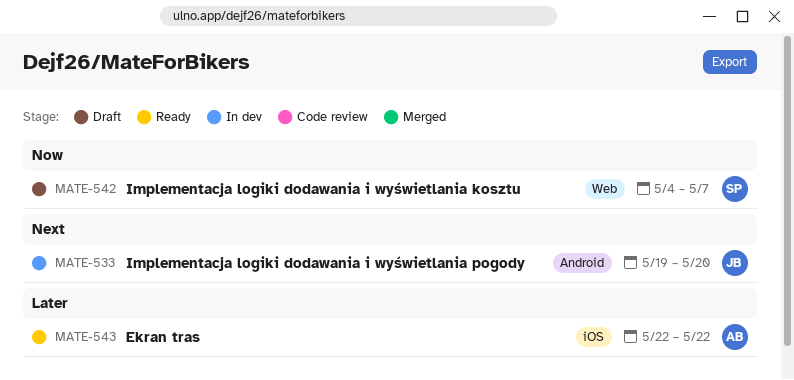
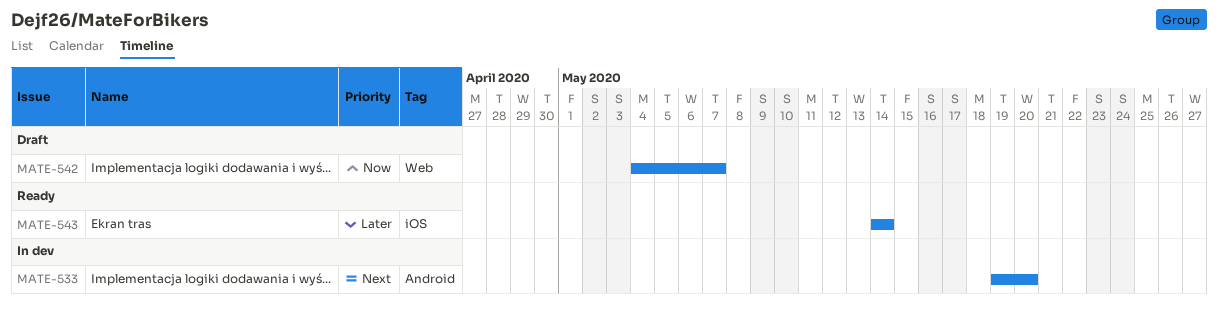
MATE-543, start: May 22 -> May 14
MATE-543, due: May 22 -> May 14

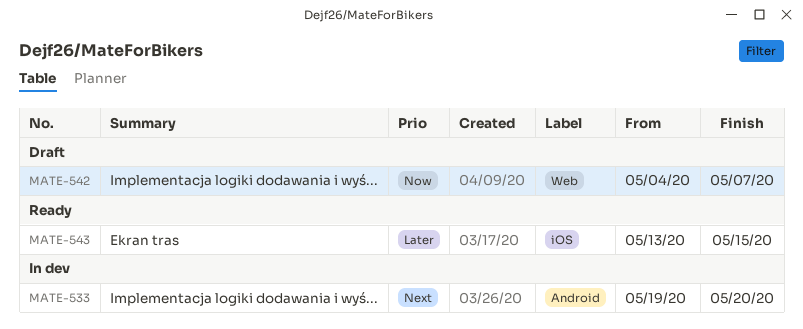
MATE-543, start: May 14 -> May 13
MATE-543, due: May 14 -> May 15

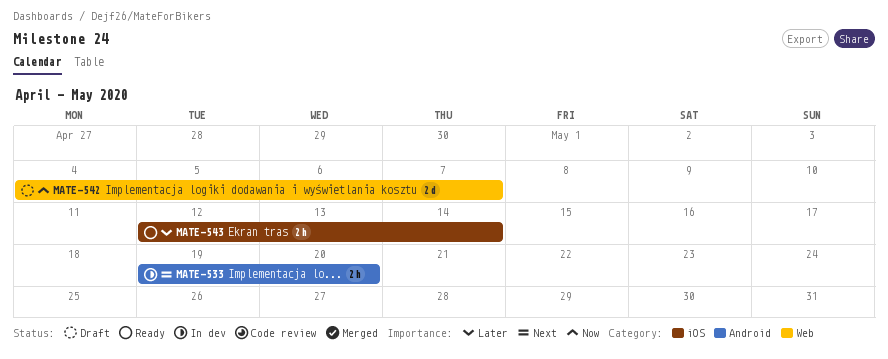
MATE-543, start: May 13 -> May 12
MATE-543, due: May 15 -> May 14

